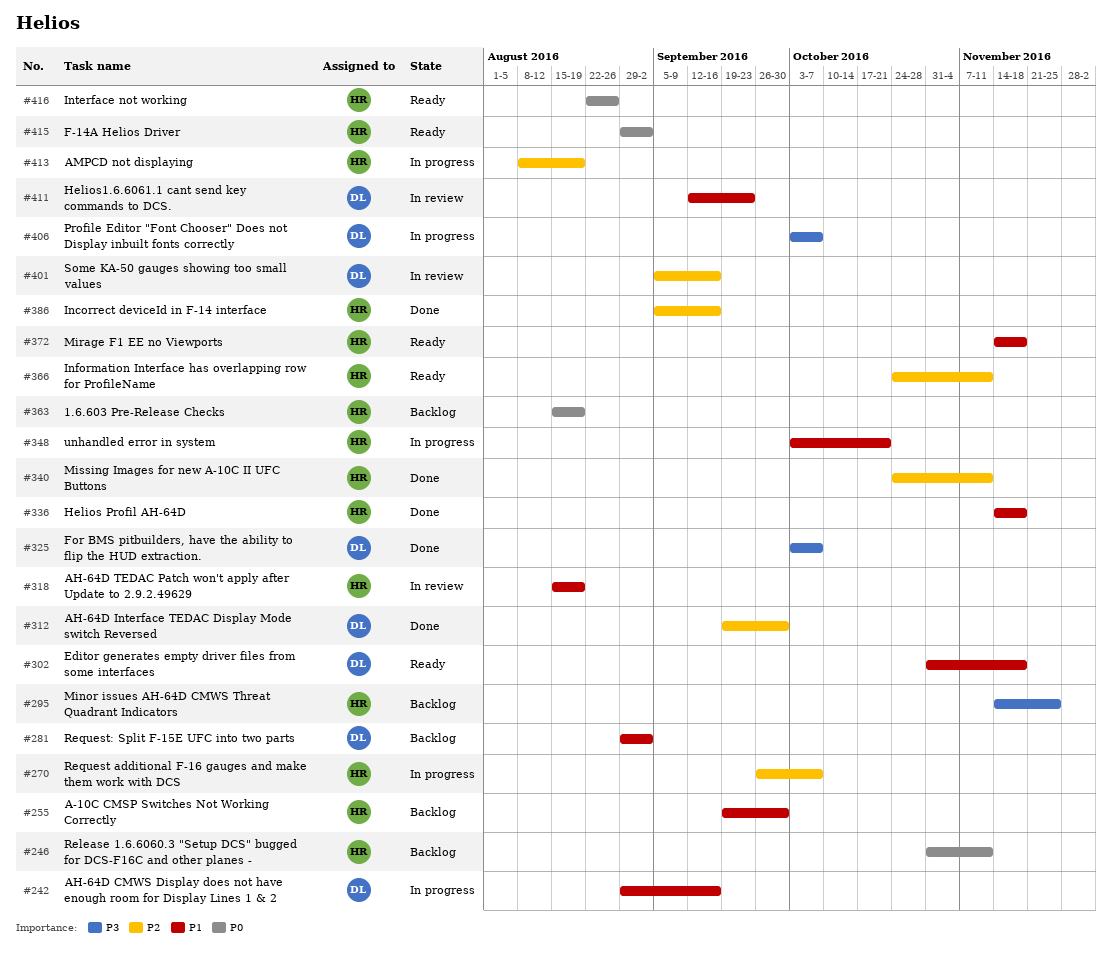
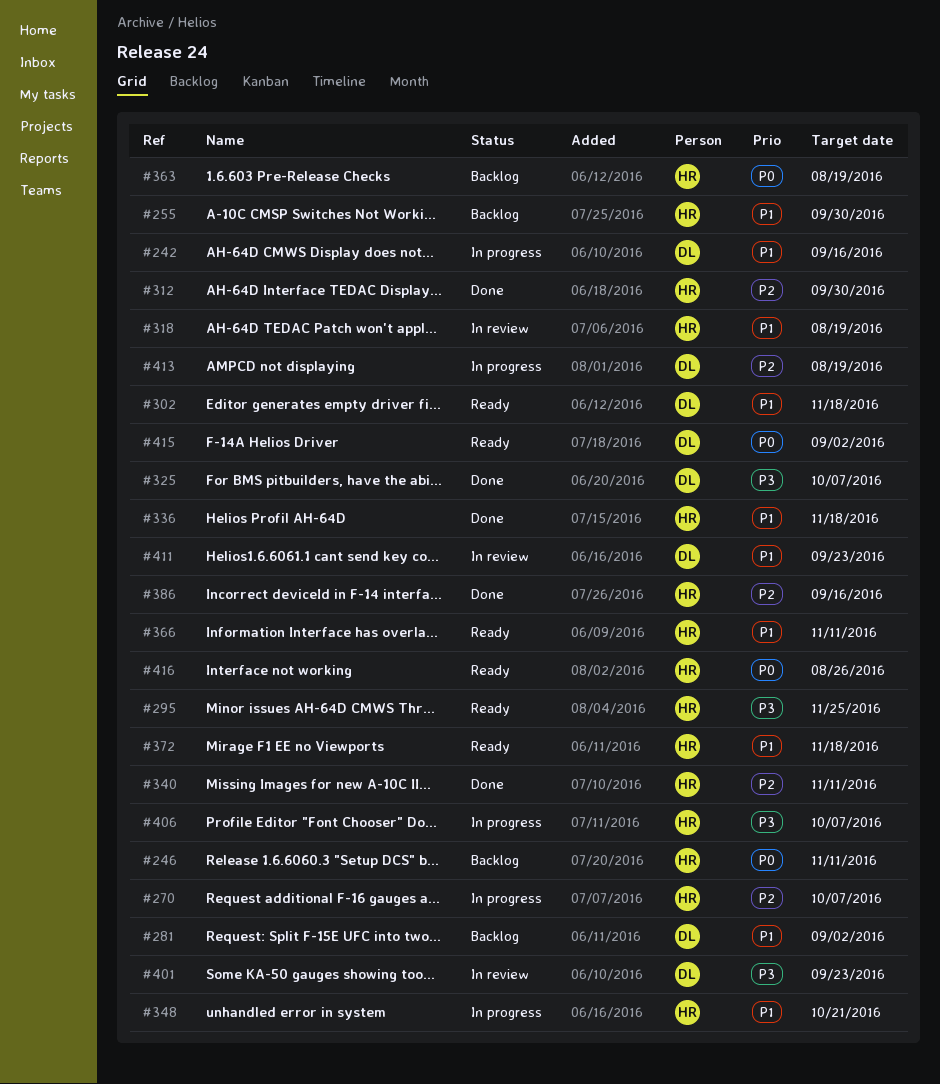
#295, status: Backlog -> Ready
#312, owner: DL -> HR
#366, priority: P2 -> P1
#401, priority: P2 -> P3
#401, due: Sep 16 -> Sep 23
#406, owner: DL -> HR
#413, owner: HR -> DL
#415, owner: HR -> DL

